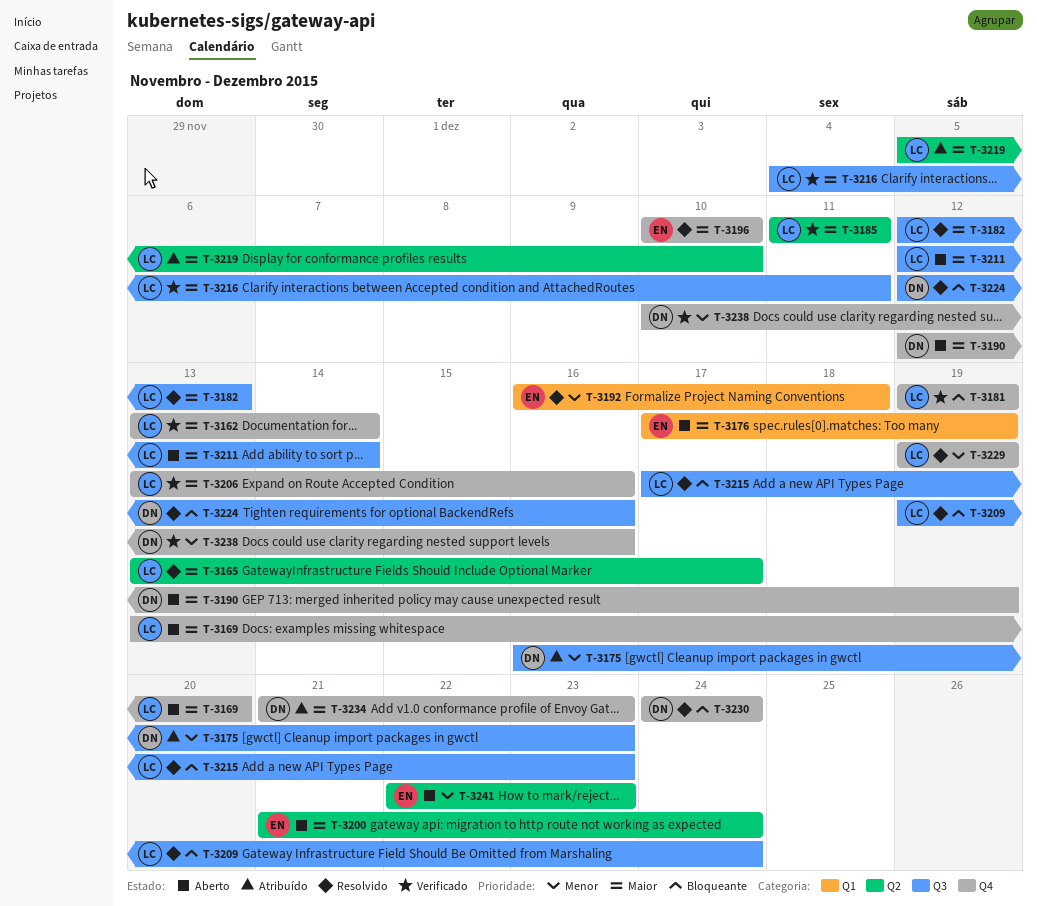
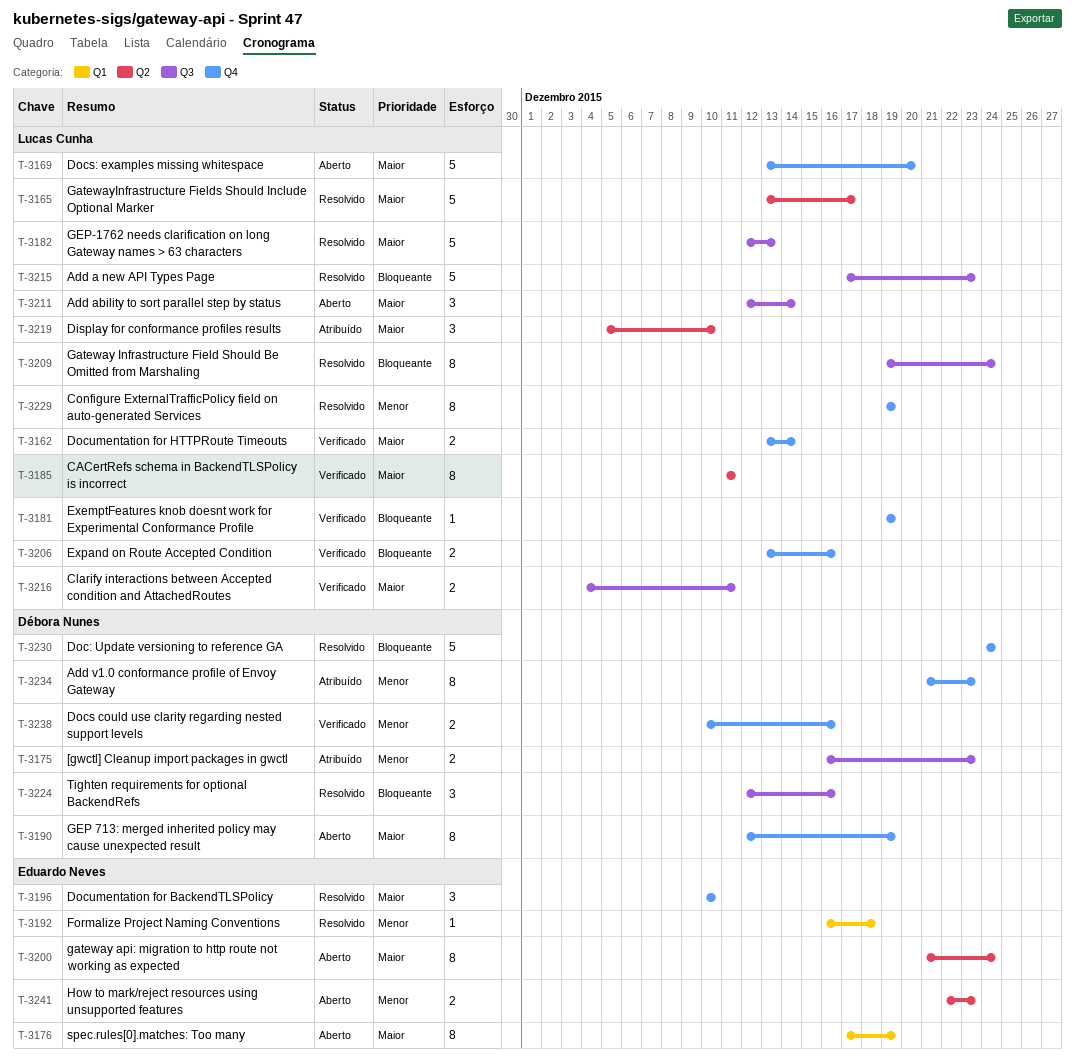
T-3206, priority: Maior -> Bloqueante
T-3234, priority: Maior -> Menor

